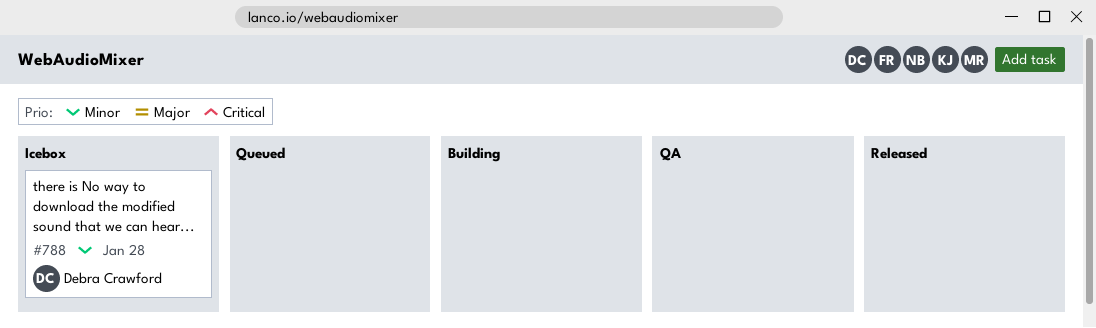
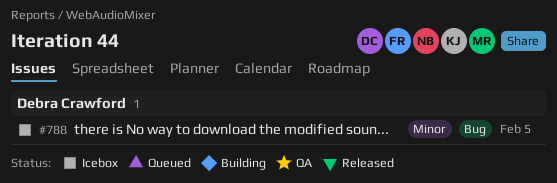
#788, due: Jan 28 -> Feb 5

